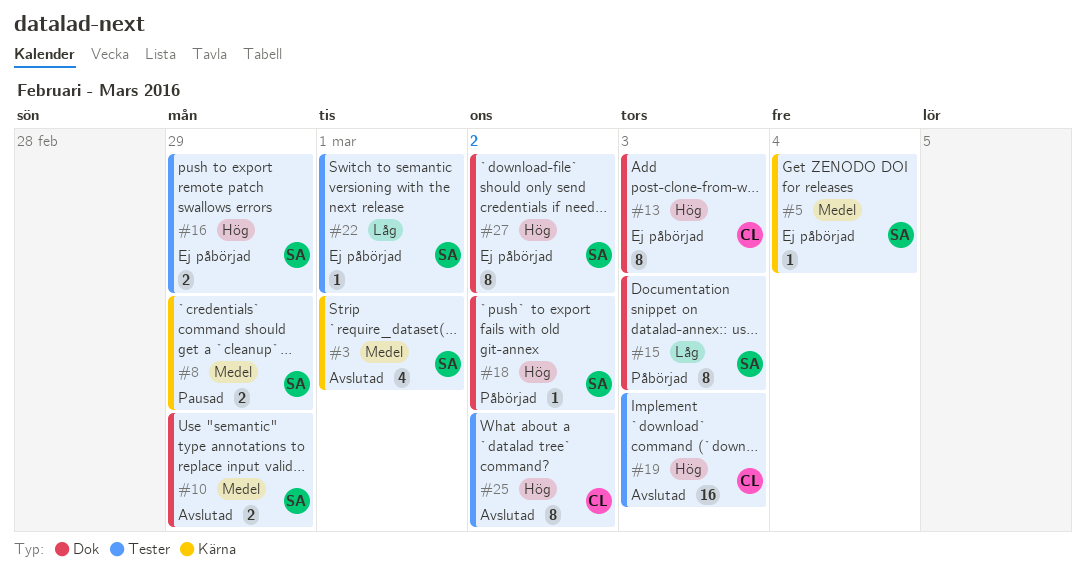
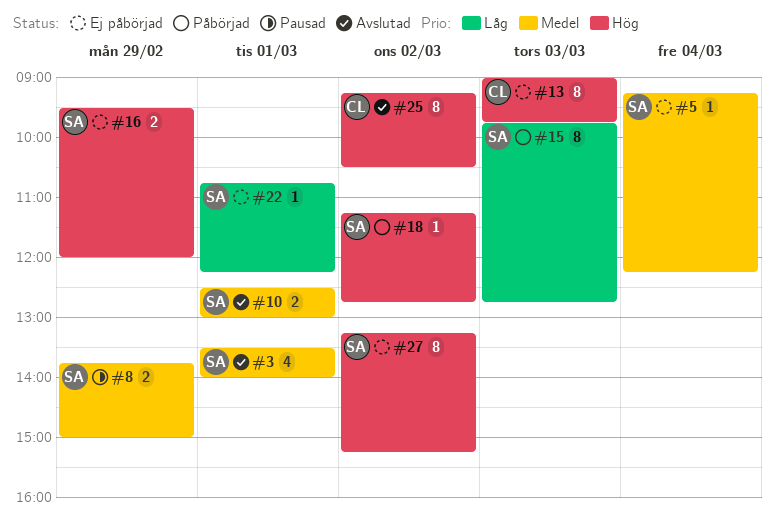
#10, day: Feb 29 -> Mar 1
#19: present -> none

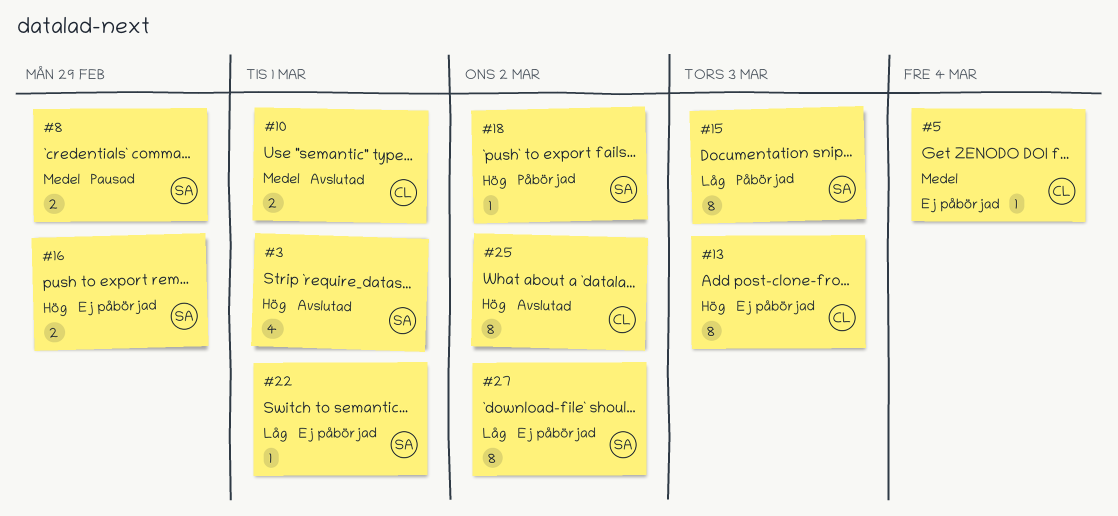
#3, priority: Medel -> Hög
#5, owner: SA -> CL
#10, owner: SA -> CL
#27, priority: Hög -> Låg

